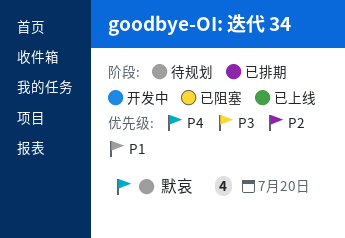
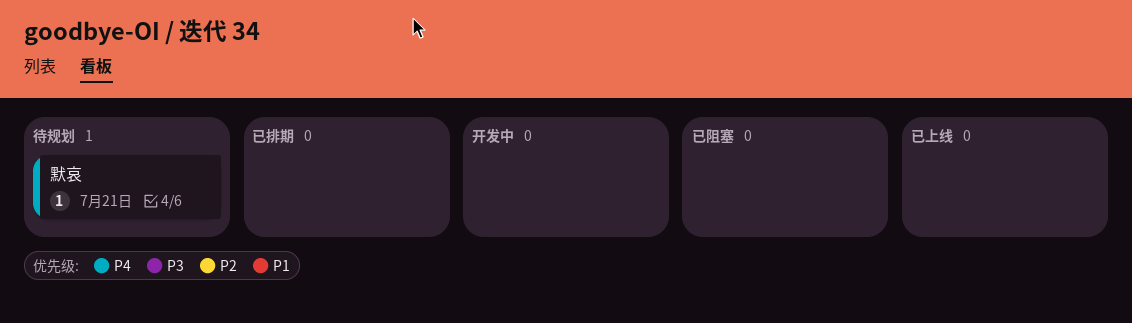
默哀, estimate: 4 -> 1
默哀, due: Jul 20 -> Jul 21

